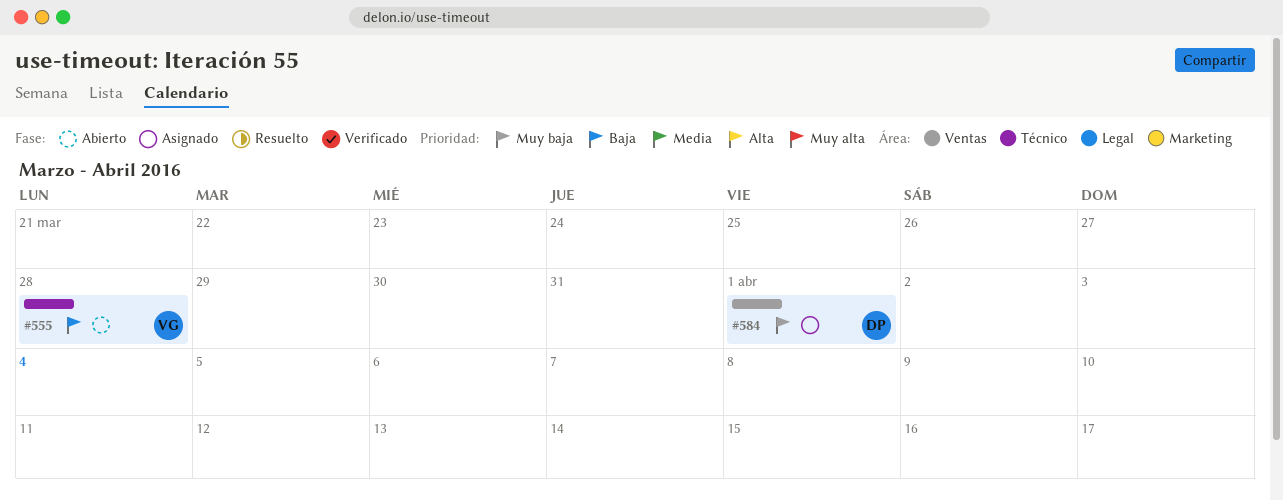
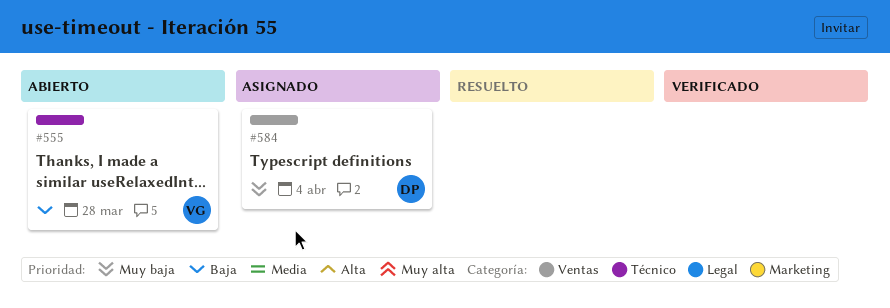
#584, due: Apr 1 -> Apr 4

